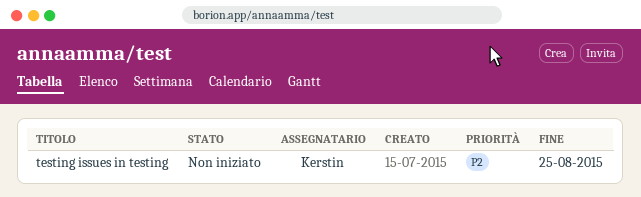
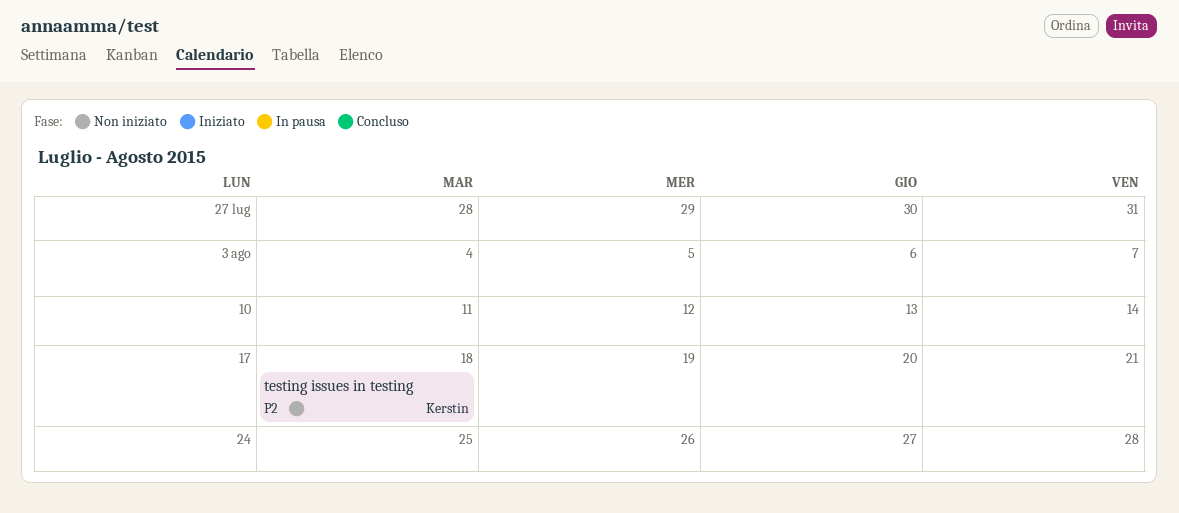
testing issues in testing, due: Aug 25 -> Aug 18

